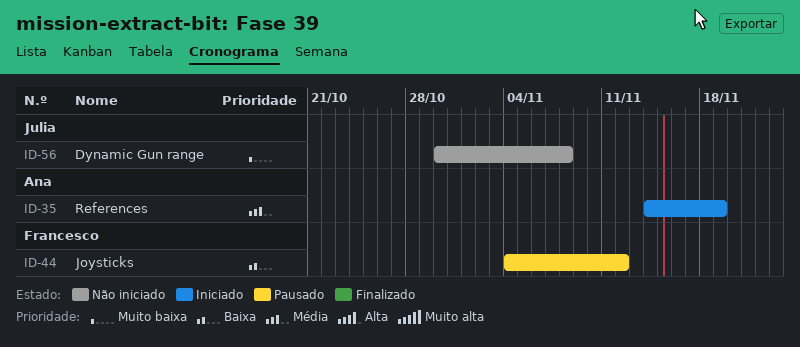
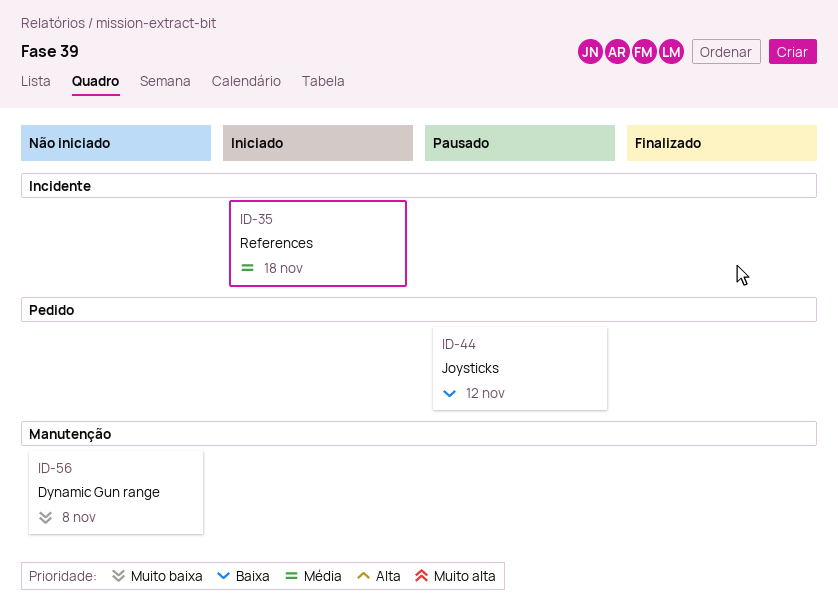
ID-35, due: Nov 19 -> Nov 18

